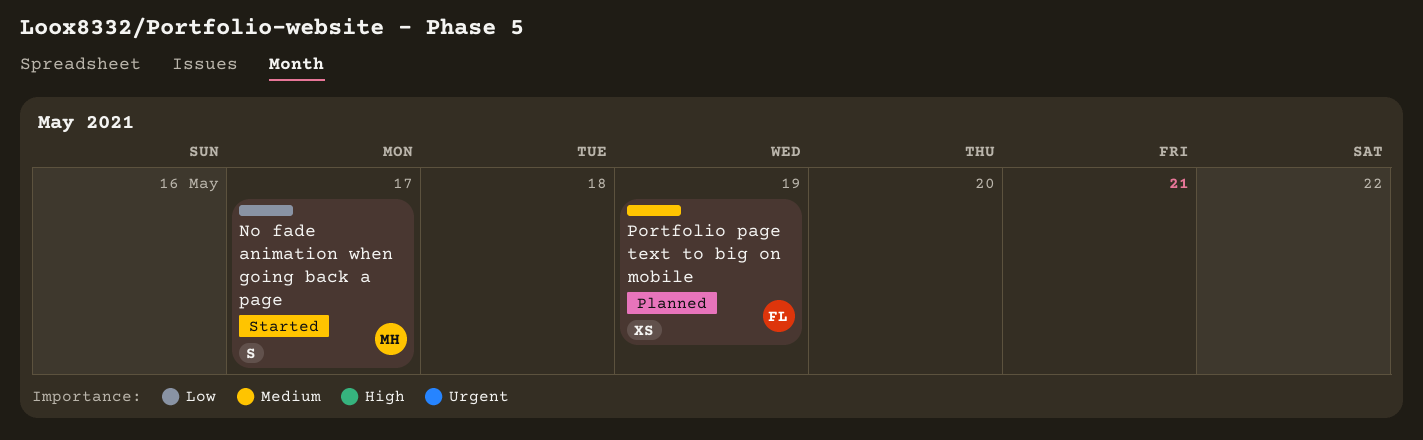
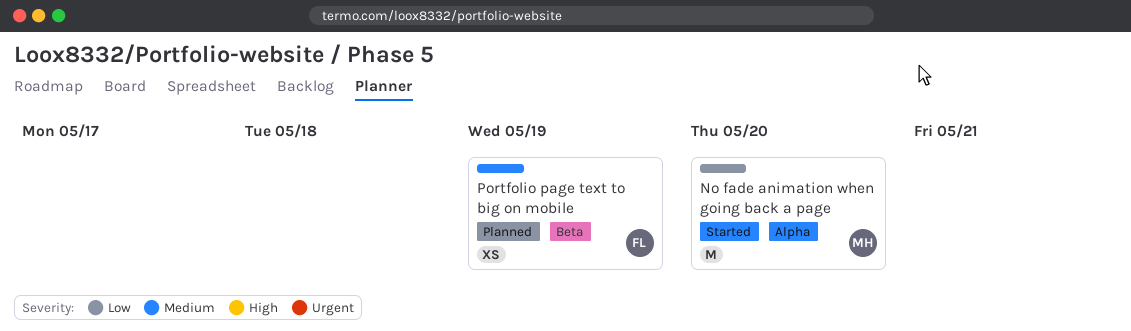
No fade animation when going back a page, estimate: S -> M
No fade animation when going back a page, due: May 17 -> May 20

